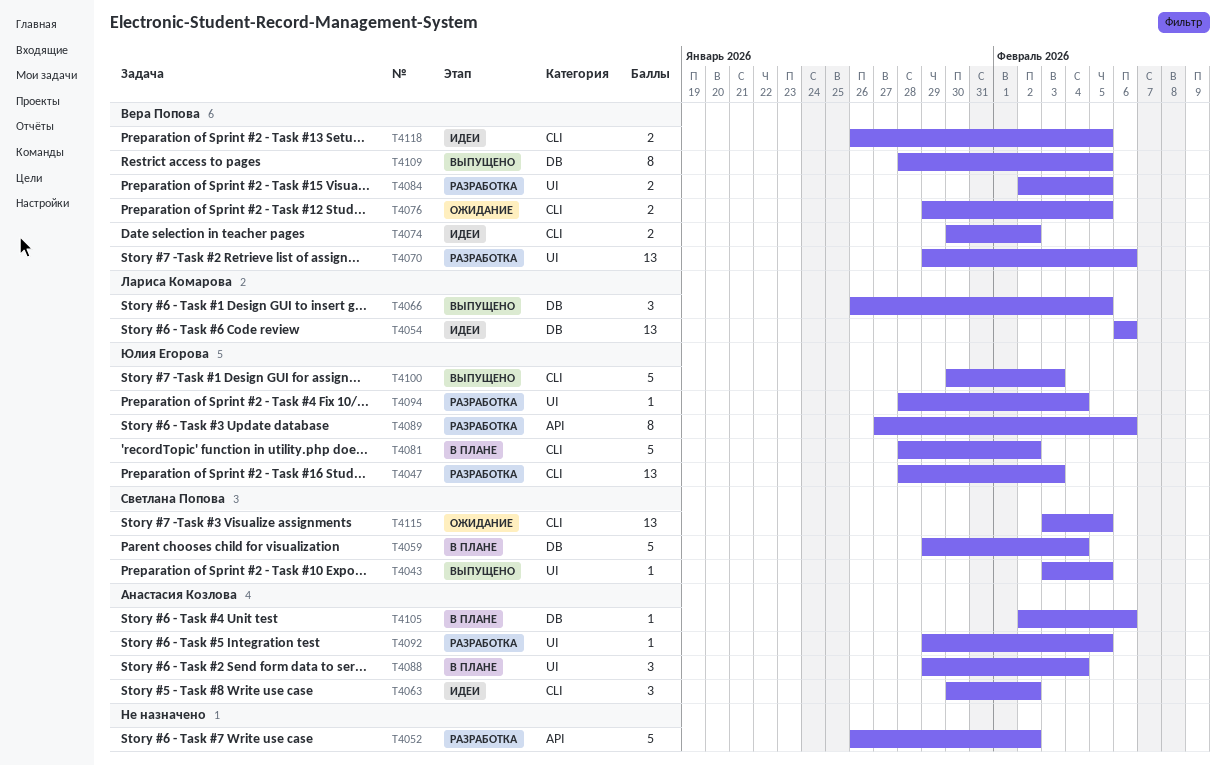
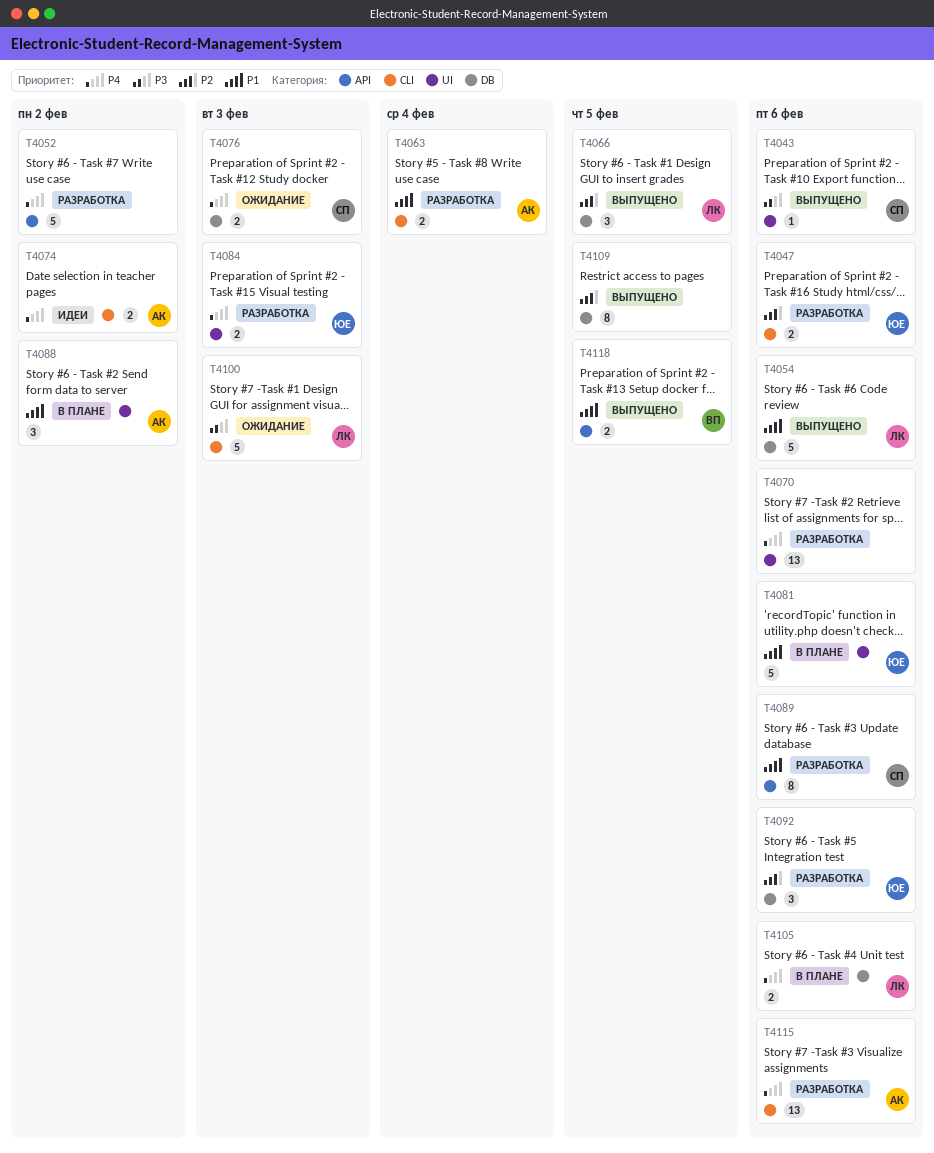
T4043, due: Feb 5 -> Feb 6
T4047, estimate: 13 -> 2
T4047, due: Feb 3 -> Feb 6
T4054, status: Идеи -> Выпущено
T4054, estimate: 13 -> 5
T4059: present -> none
T4063, status: Идеи -> Разработка
T4063, estimate: 3 -> 2
T4063, due: Feb 2 -> Feb 4
T4070, owner: Вера Попова -> none
T4074, owner: Вера Попова -> Анастасия Козлова
T4076, owner: Вера Попова -> Светлана Попова
T4076, label: CLI -> DB
T4076, due: Feb 5 -> Feb 3
T4081, label: CLI -> UI
T4081, due: Feb 2 -> Feb 6
T4084, owner: Вера Попова -> Юлия Егорова
T4084, due: Feb 5 -> Feb 3
T4088, due: Feb 4 -> Feb 2
T4089, owner: Юлия Егорова -> Светлана Попова
T4092, owner: Анастасия Козлова -> Юлия Егорова
T4092, label: UI -> DB
T4092, estimate: 1 -> 3
T4092, due: Feb 5 -> Feb 6
T4094: present -> none
T4100, status: Выпущено -> Ожидание
T4100, owner: Юлия Егорова -> Лариса Комарова
T4105, owner: Анастасия Козлова -> Лариса Комарова
T4105, estimate: 1 -> 2
T4109, owner: Вера Попова -> none
T4115, status: Ожидание -> Разработка
T4115, owner: Светлана Попова -> Анастасия Козлова
T4115, due: Feb 5 -> Feb 6
T4118, status: Идеи -> Выпущено
T4118, label: CLI -> API

